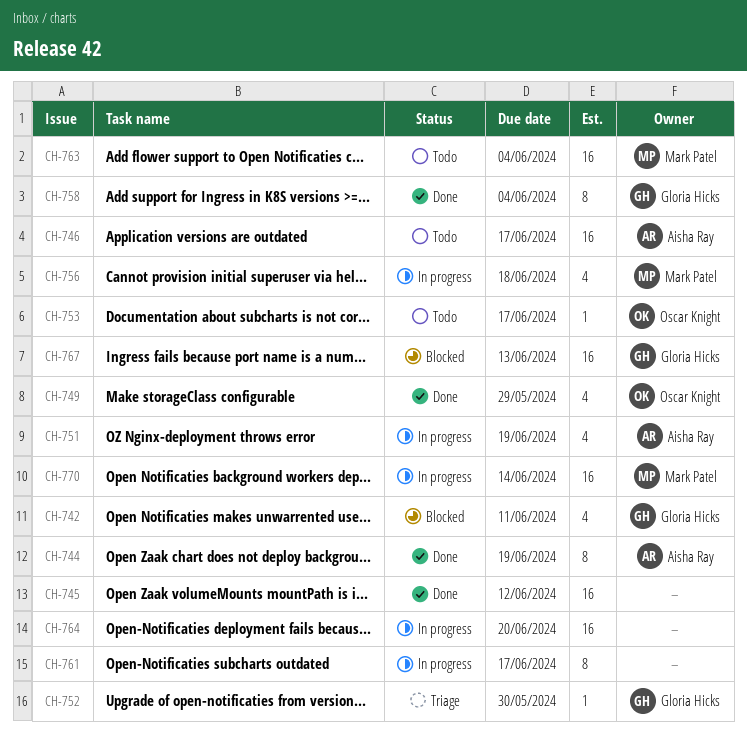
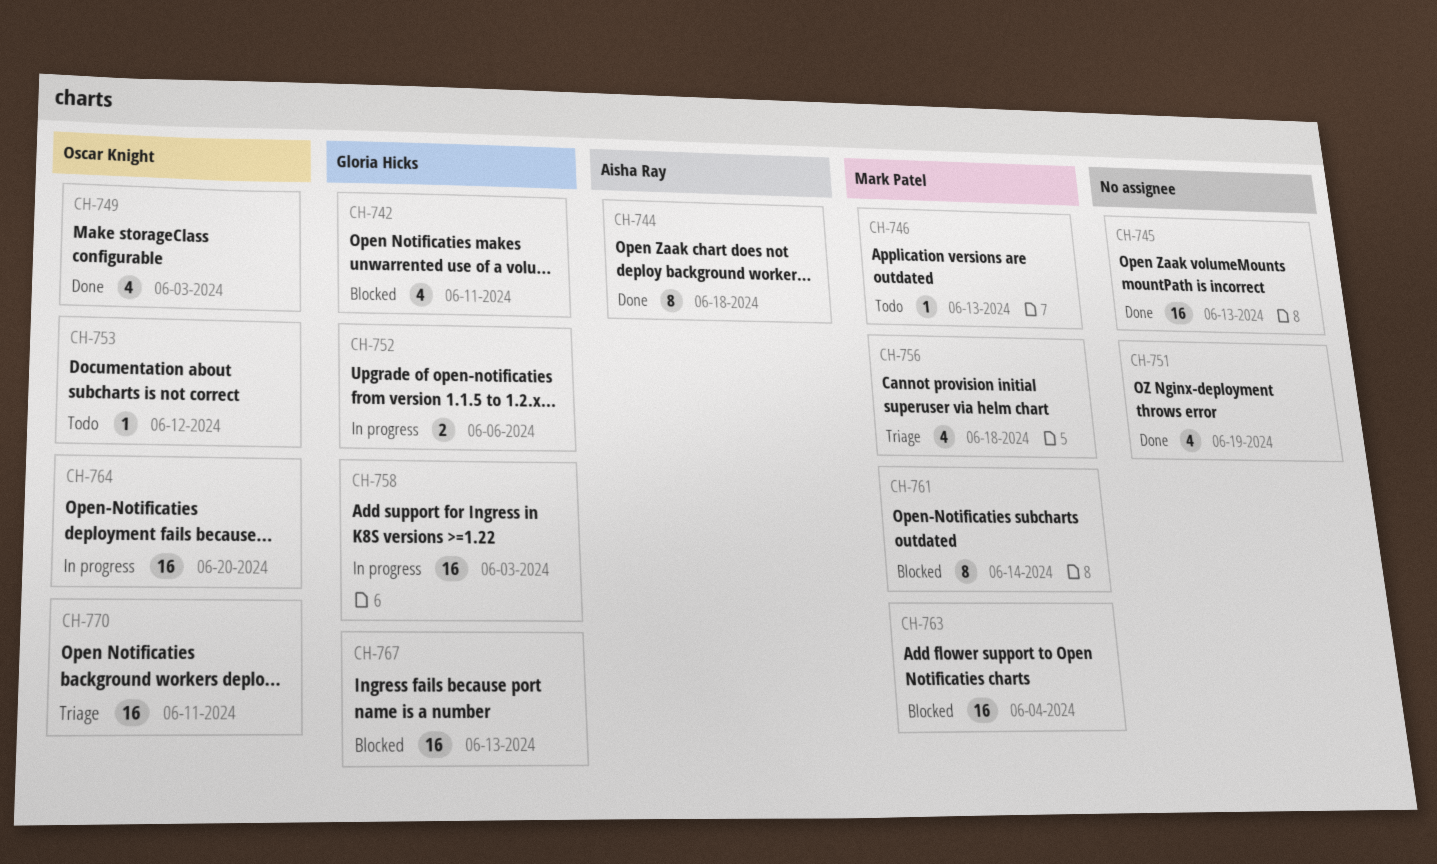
CH-744, due: Jun 19 -> Jun 18
CH-745, due: Jun 12 -> Jun 13
CH-746, owner: Aisha Ray -> Mark Patel
CH-746, estimate: 16 -> 1
CH-746, due: Jun 17 -> Jun 13
CH-749, due: May 29 -> Jun 3
CH-751, status: In progress -> Done
CH-751, owner: Aisha Ray -> none
CH-752, status: Triage -> In progress
CH-752, estimate: 1 -> 2
CH-752, due: May 30 -> Jun 6
CH-753, due: Jun 17 -> Jun 12
CH-756, status: In progress -> Triage
CH-758, status: Done -> In progress
CH-758, estimate: 8 -> 16
CH-758, due: Jun 4 -> Jun 3
CH-761, status: In progress -> Blocked
CH-761, owner: none -> Mark Patel
CH-761, due: Jun 17 -> Jun 14
CH-763, status: Todo -> Blocked
CH-764, owner: none -> Oscar Knight
CH-770, status: In progress -> Triage
CH-770, owner: Mark Patel -> Oscar Knight
CH-770, due: Jun 14 -> Jun 11

